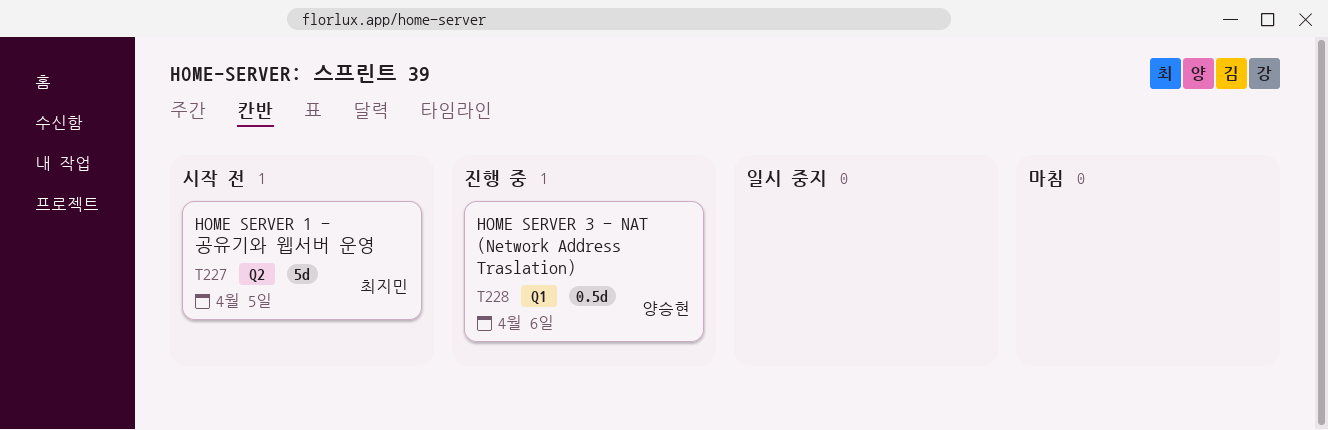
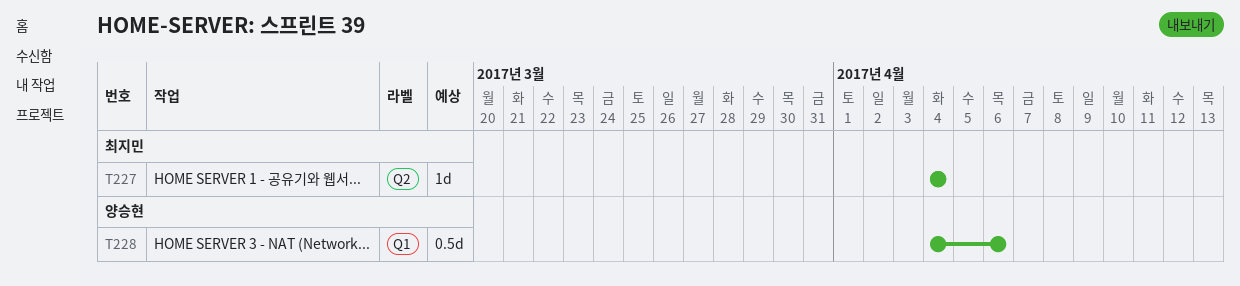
T227, estimate: 5d -> 1d
T227, due: Apr 5 -> Apr 4

